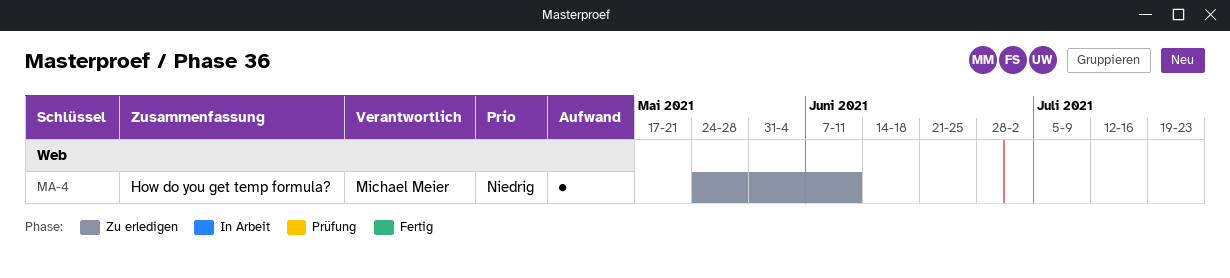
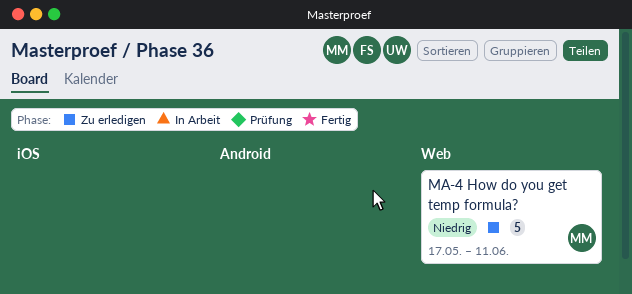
MA-4, estimate: 1 -> 5
MA-4, start: May 24 -> May 17

